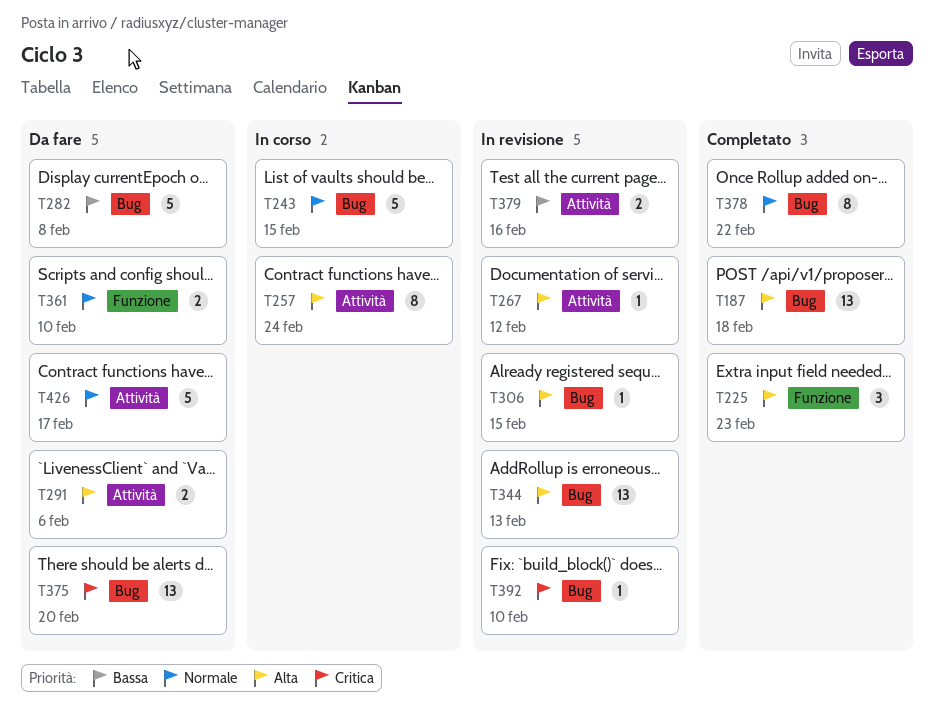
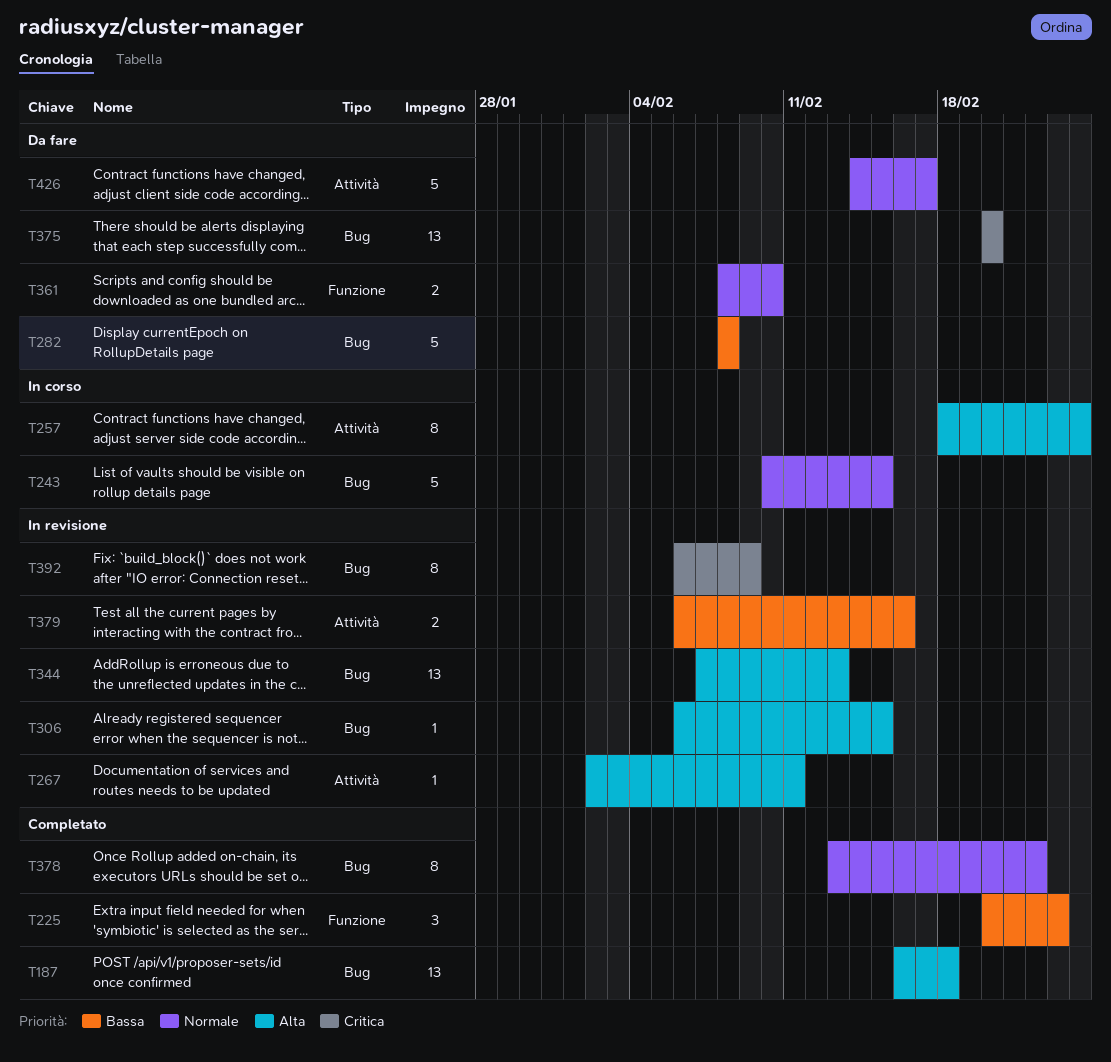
T225, priority: Alta -> Bassa
T267, due: Feb 12 -> Feb 11
T291: present -> none
T392, estimate: 1 -> 8
T392, due: Feb 10 -> Feb 9

